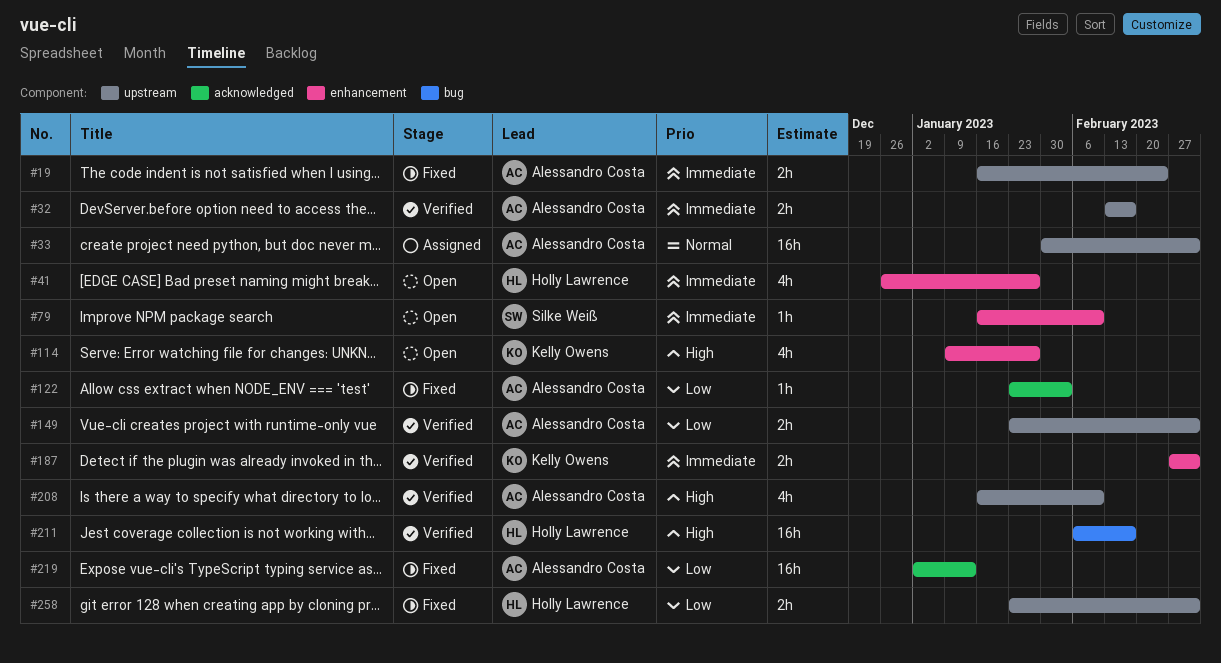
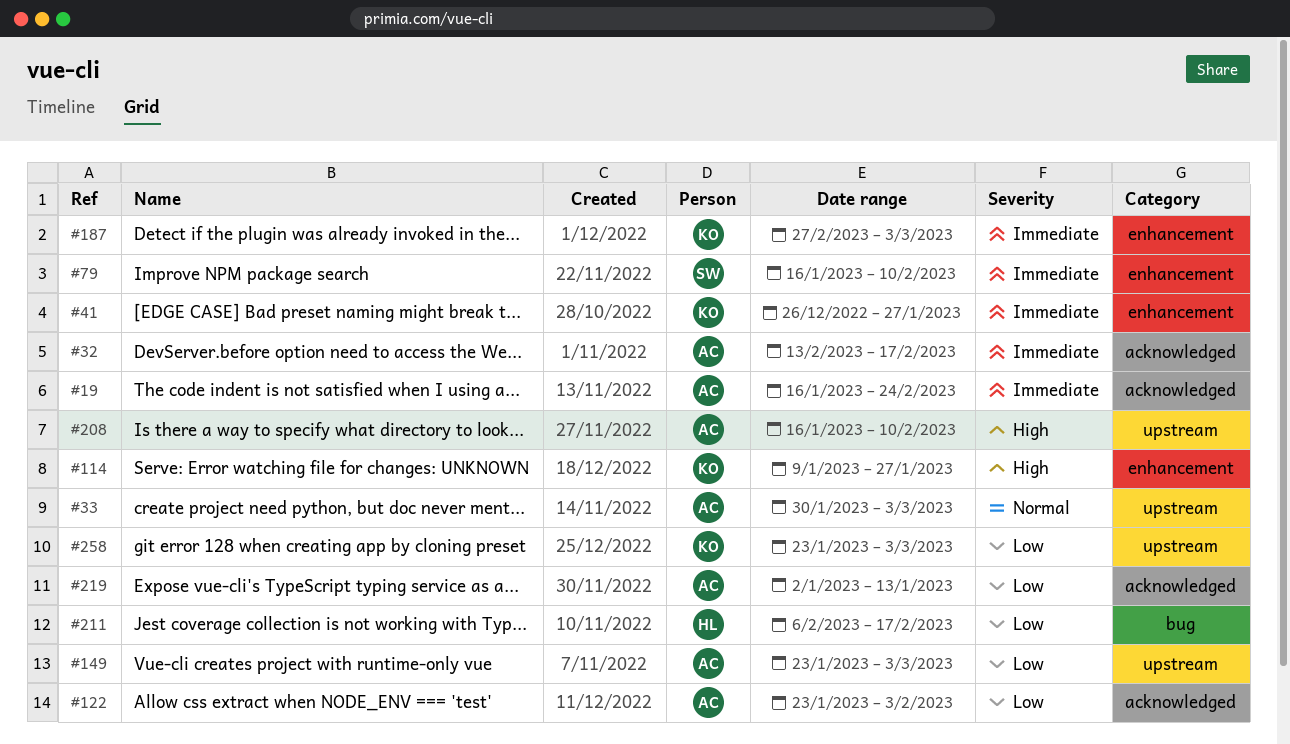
#19, label: upstream -> acknowledged
#32, label: upstream -> acknowledged
#41, owner: Holly Lawrence -> Kelly Owens
#211, priority: High -> Low
#258, owner: Holly Lawrence -> Kelly Owens

